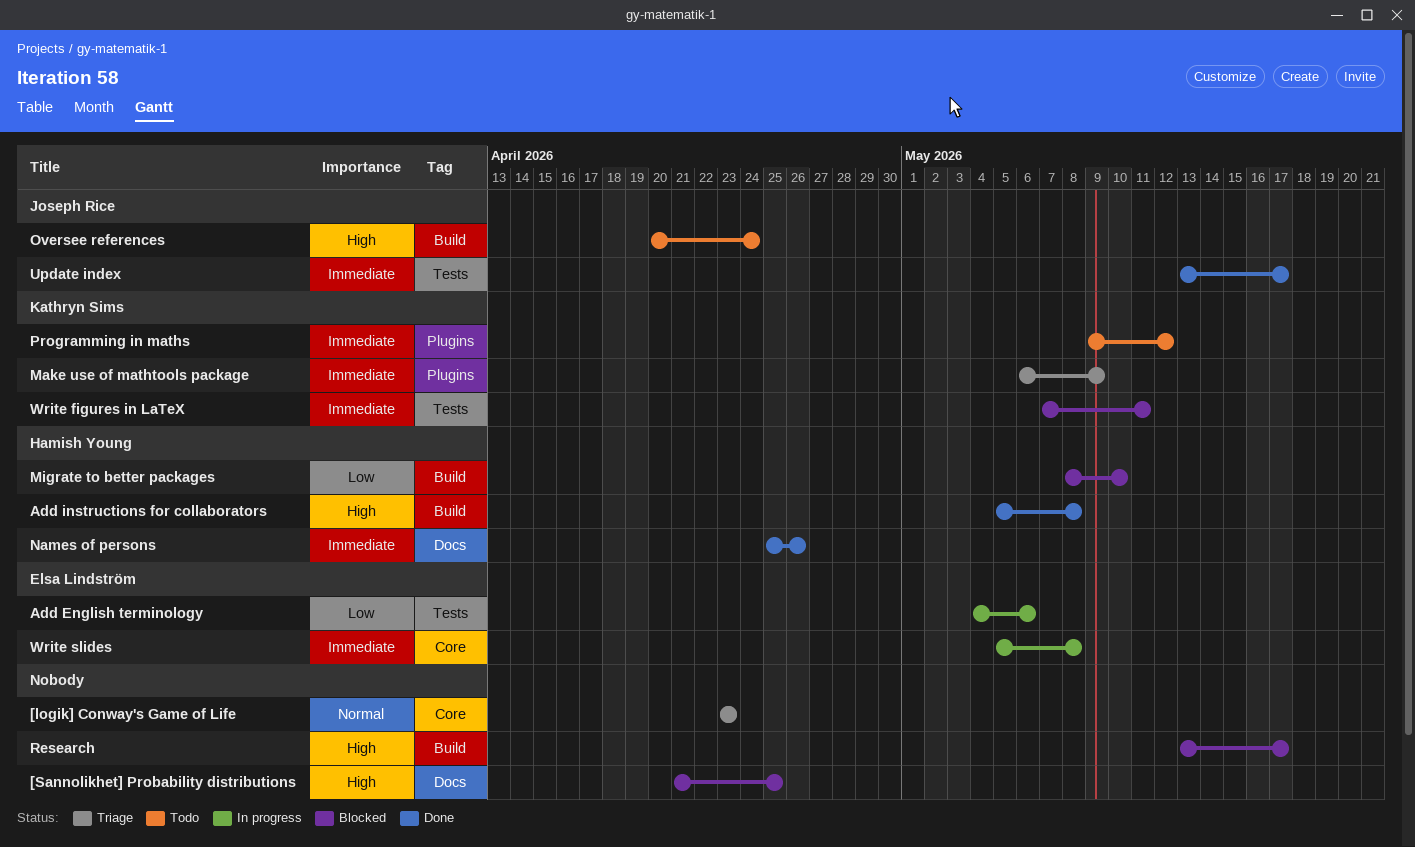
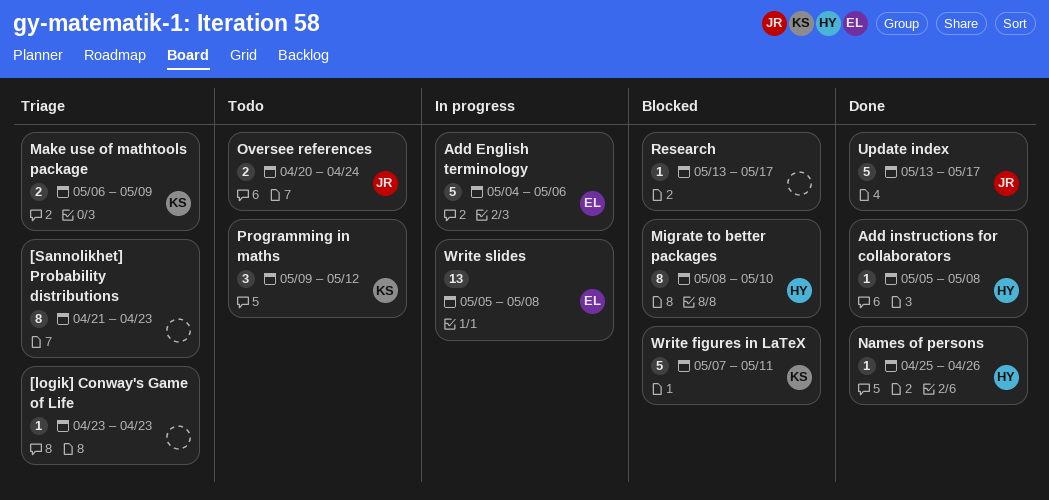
[Sannolikhet] Probability distributions, status: Blocked -> Triage
[Sannolikhet] Probability distributions, due: Apr 25 -> Apr 23

